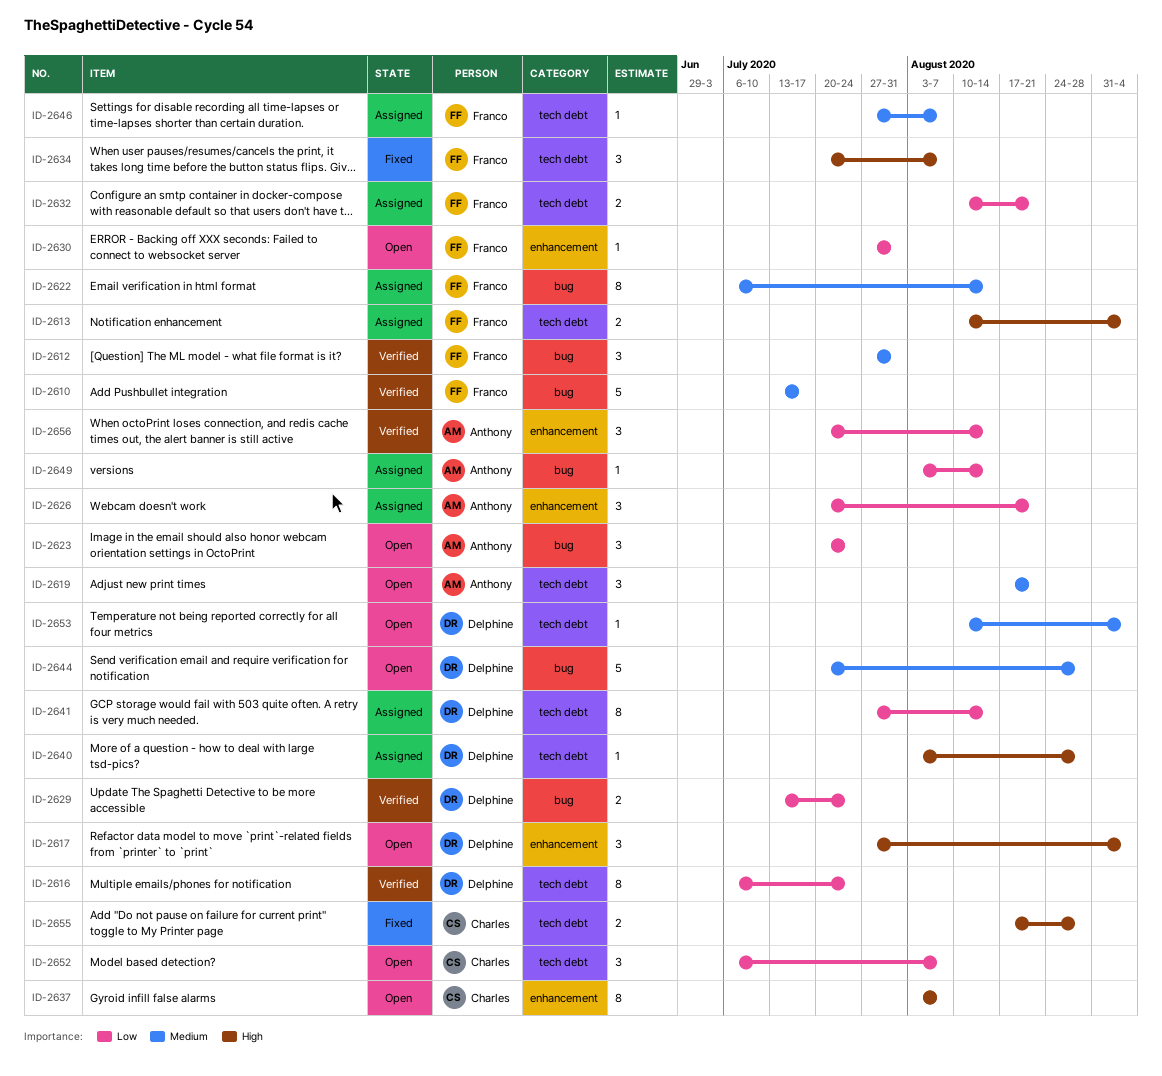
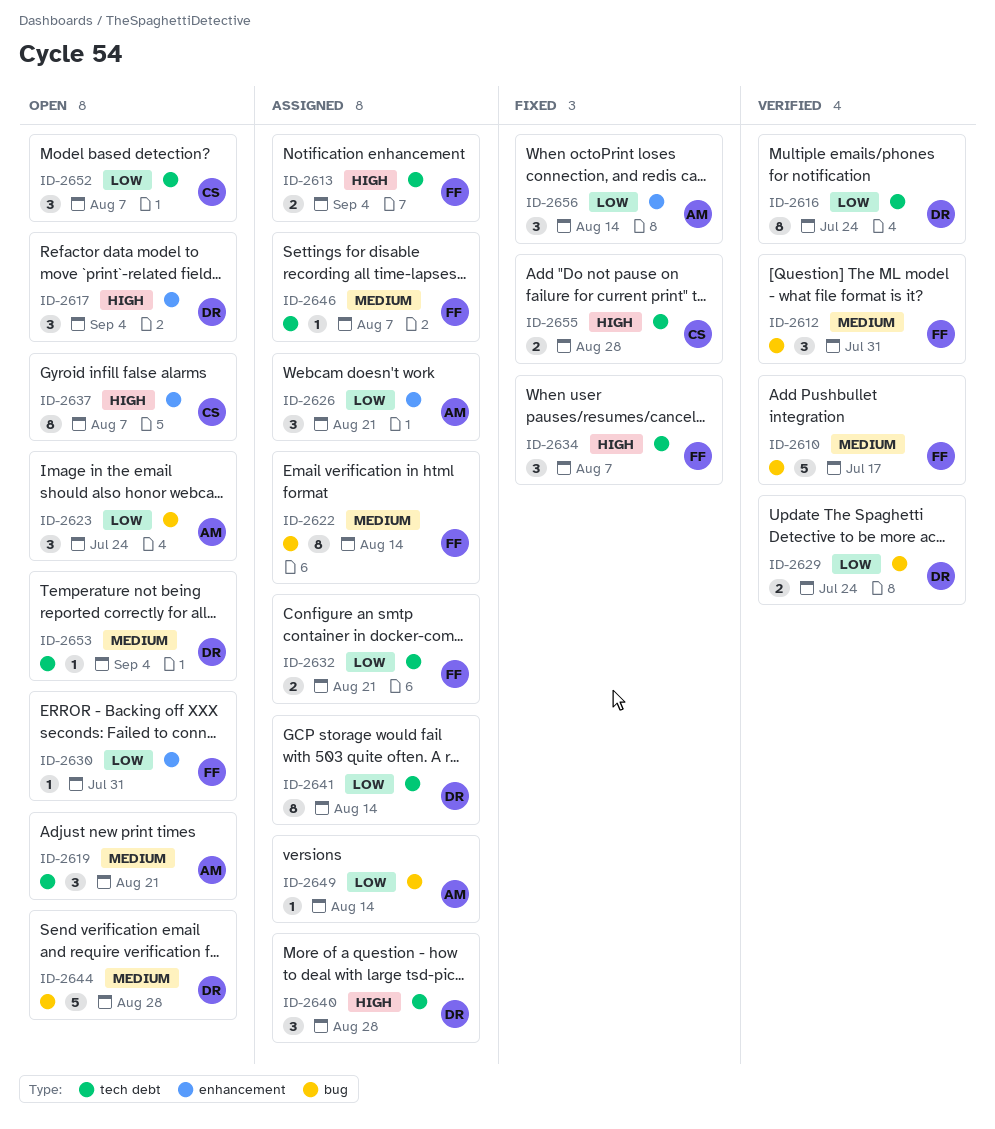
ID-2640, estimate: 1 -> 3
ID-2656, status: Verified -> Fixed

